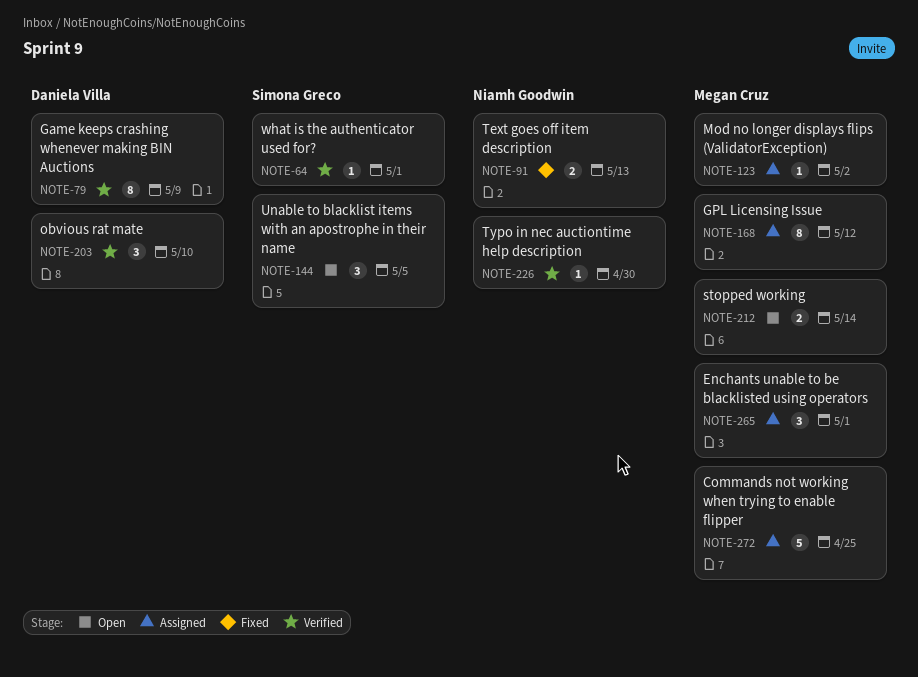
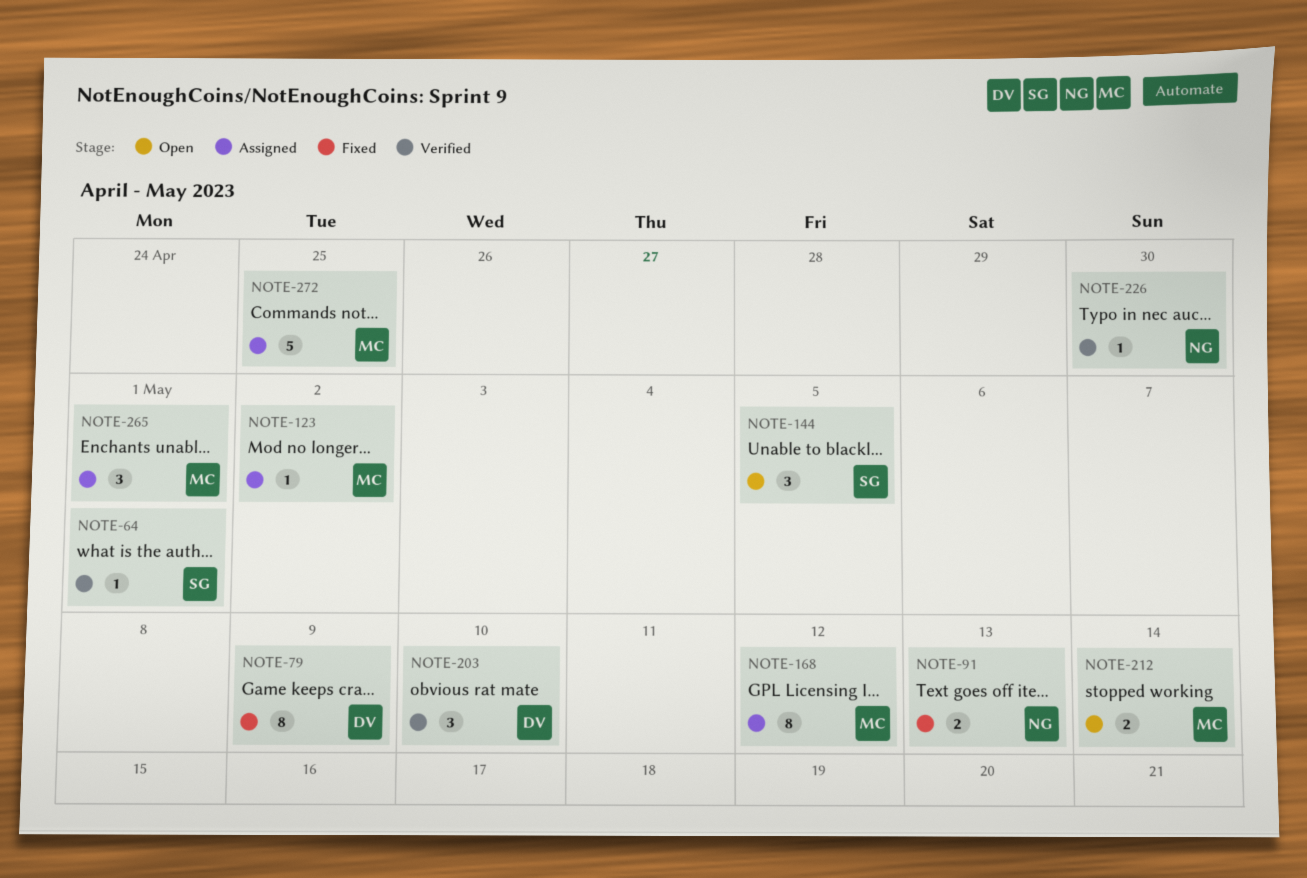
NOTE-79, status: Verified -> Fixed

